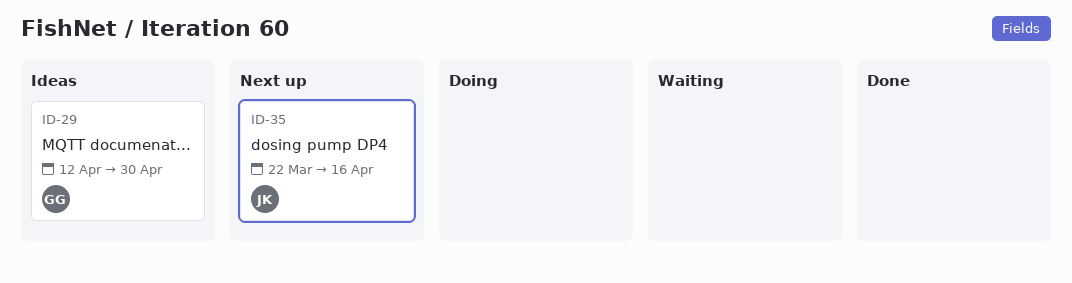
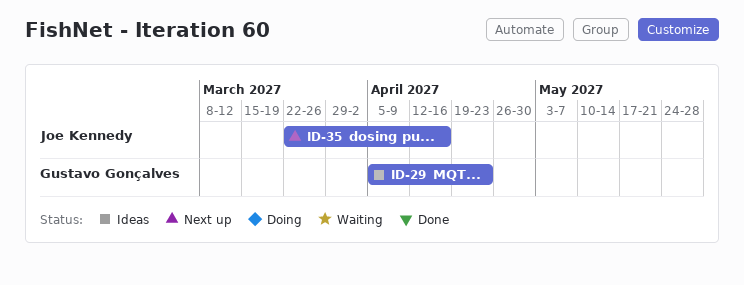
ID-29, start: Apr 12 -> Apr 5
ID-29, due: Apr 30 -> Apr 23

